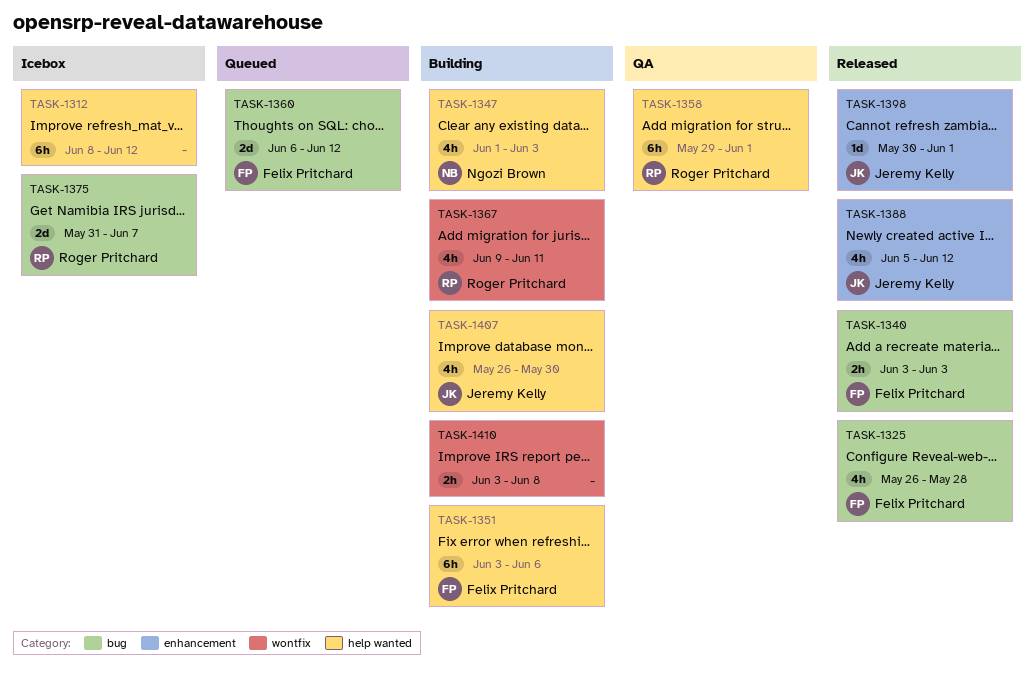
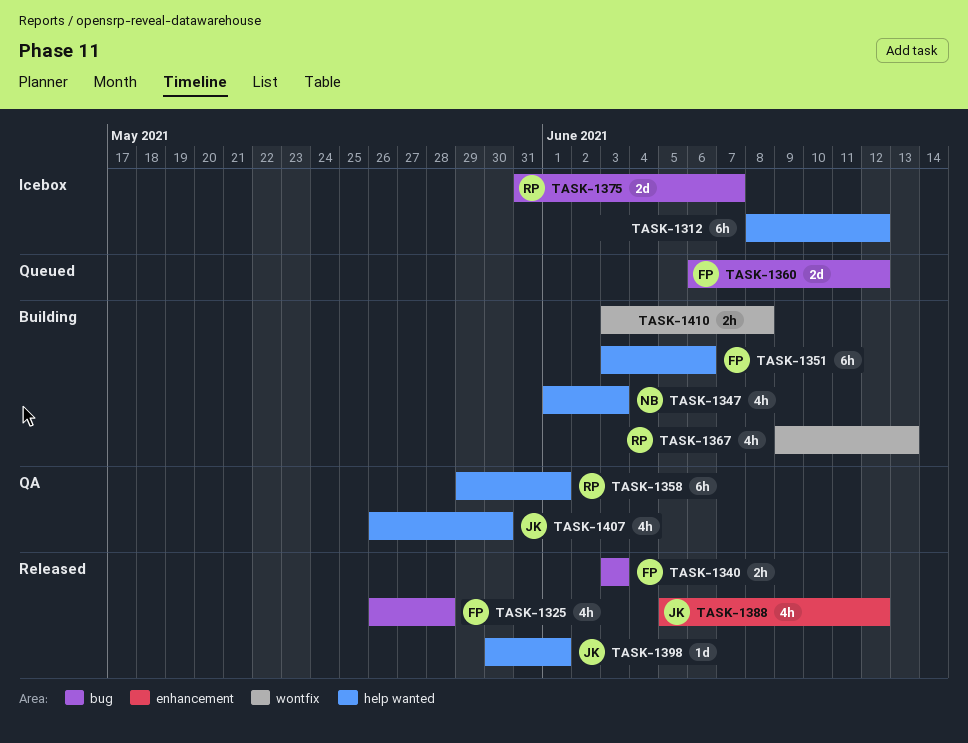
TASK-1367, due: Jun 11 -> Jun 13
TASK-1398, label: enhancement -> help wanted
TASK-1407, status: Building -> QA

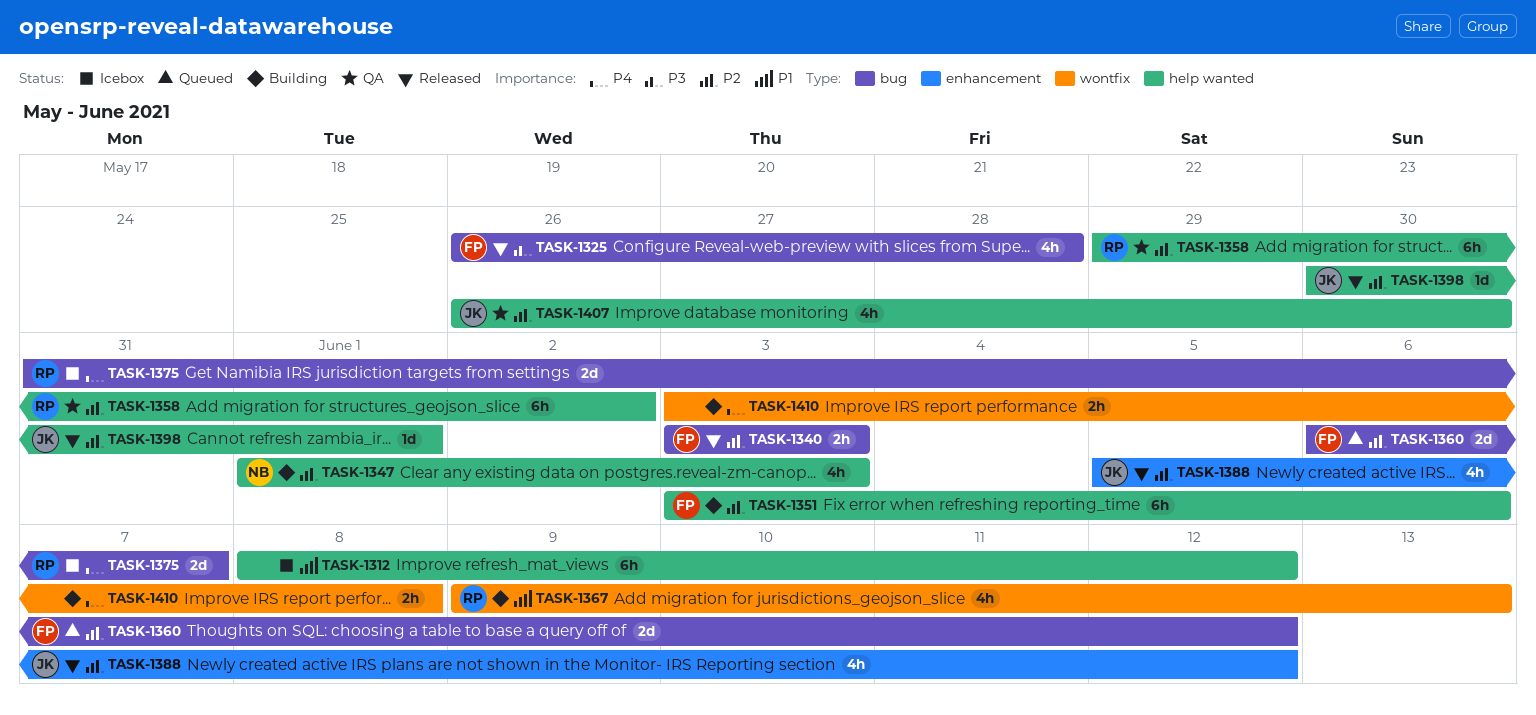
TASK-1358, due: Jun 1 -> Jun 2

